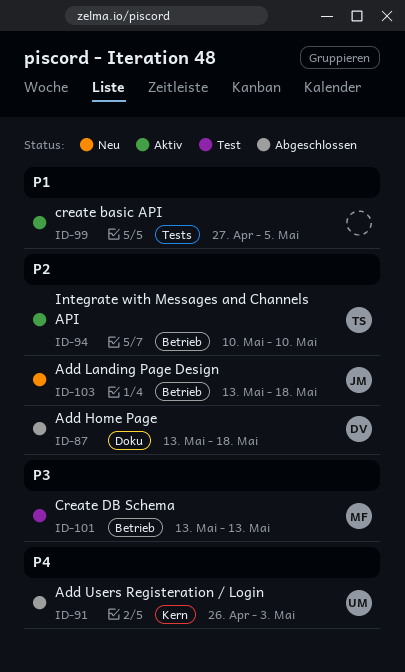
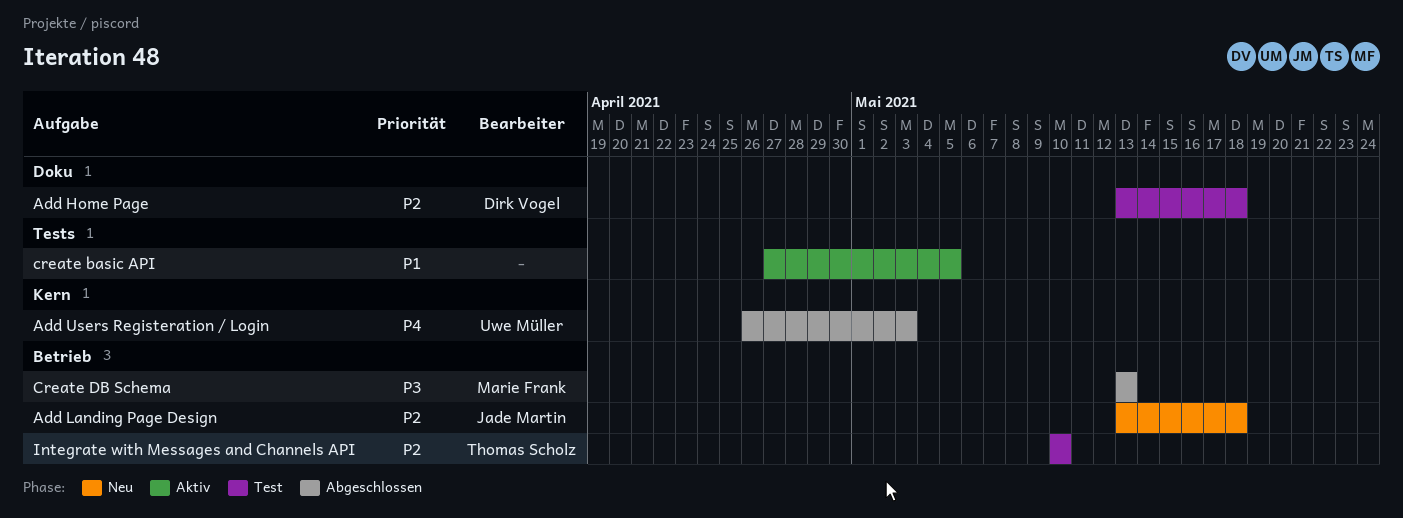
Add Home Page, status: Abgeschlossen -> Test
Create DB Schema, status: Test -> Abgeschlossen
Integrate with Messages and Channels API, status: Aktiv -> Test

